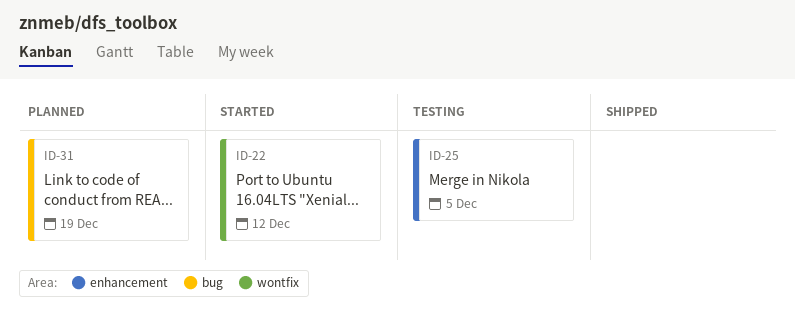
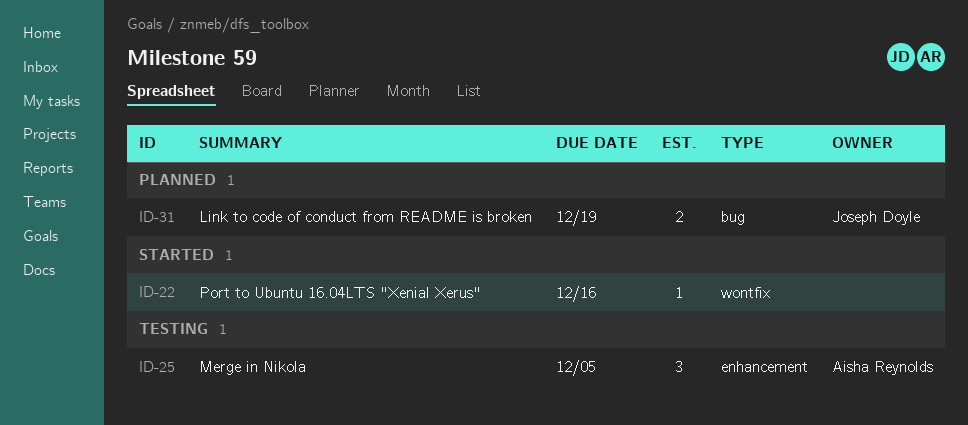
ID-22, due: Dec 12 -> Dec 16

